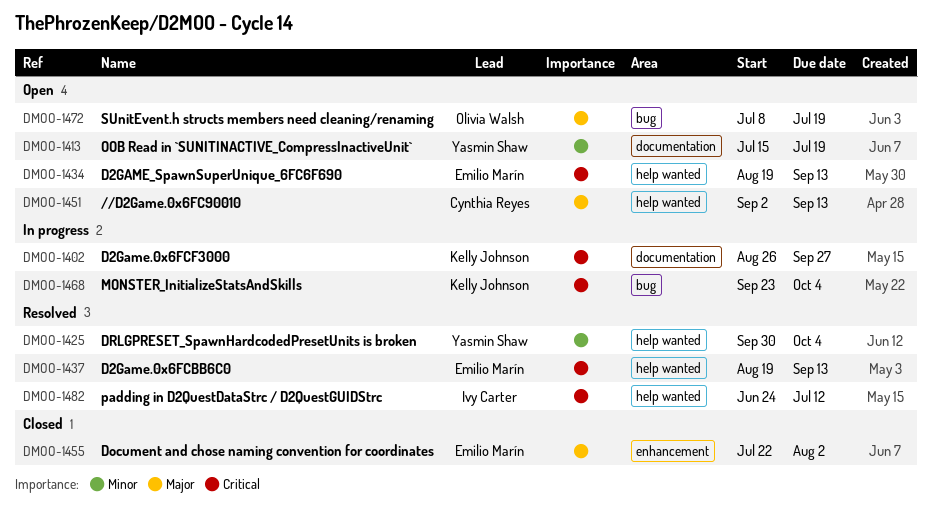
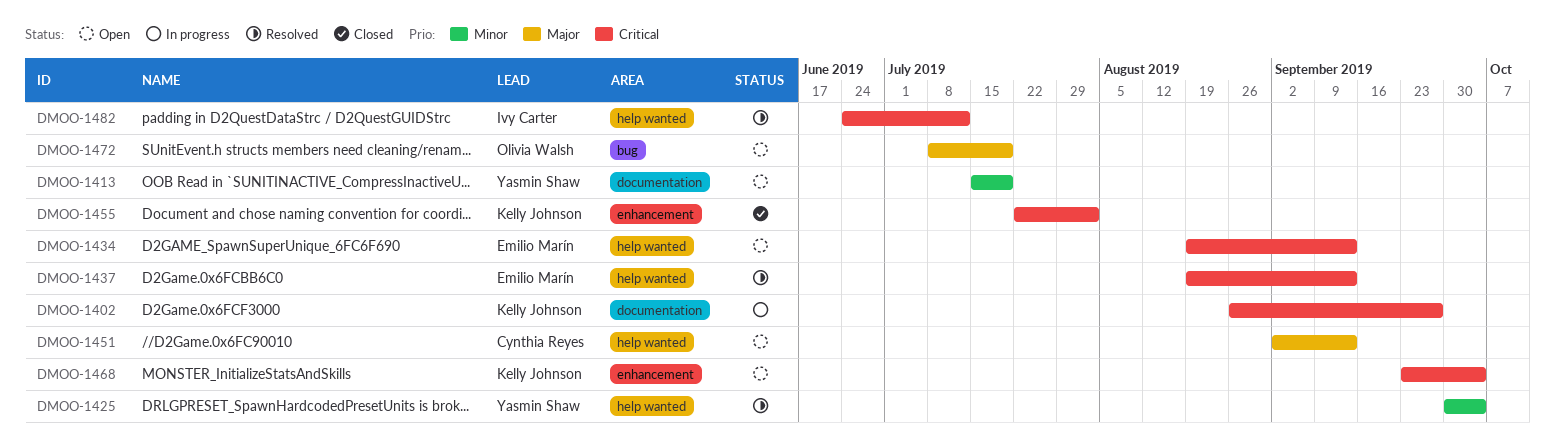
DMOO-1455, owner: Emilio Marín -> Kelly Johnson
DMOO-1455, priority: Major -> Critical
DMOO-1468, status: In progress -> Open
DMOO-1468, label: bug -> enhancement

